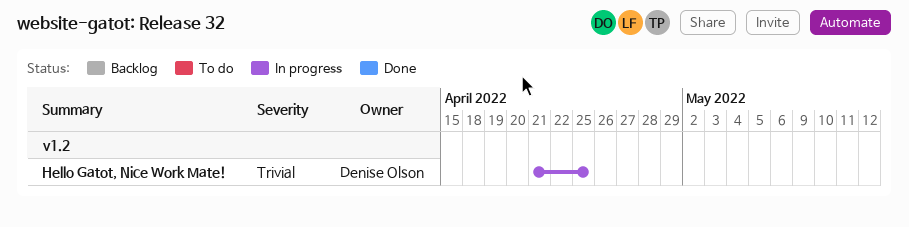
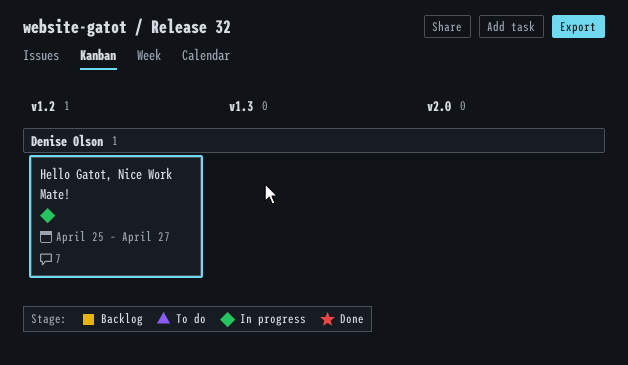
Hello Gatot, Nice Work Mate!, start: Apr 21 -> Apr 25
Hello Gatot, Nice Work Mate!, due: Apr 25 -> Apr 27

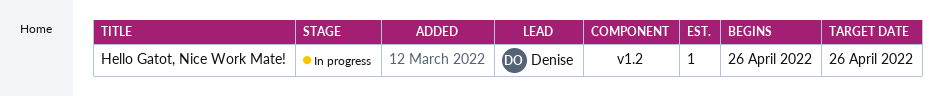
Hello Gatot, Nice Work Mate!, start: Apr 25 -> Apr 26
Hello Gatot, Nice Work Mate!, due: Apr 27 -> Apr 26

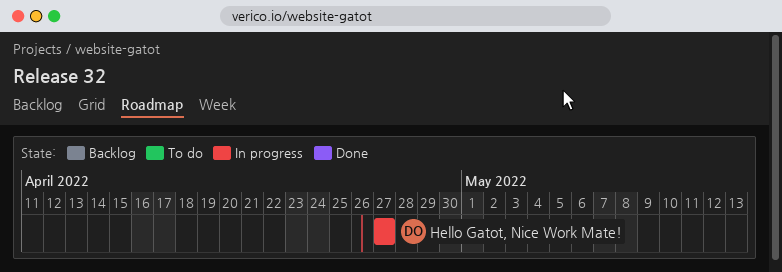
Hello Gatot, Nice Work Mate!, start: Apr 26 -> Apr 27
Hello Gatot, Nice Work Mate!, due: Apr 26 -> Apr 27

